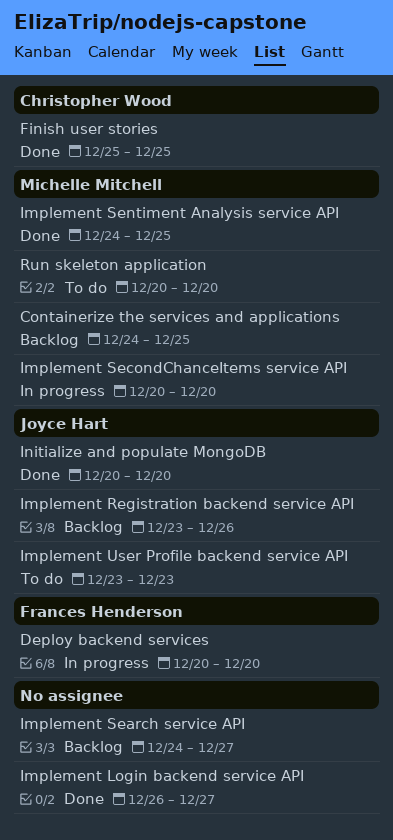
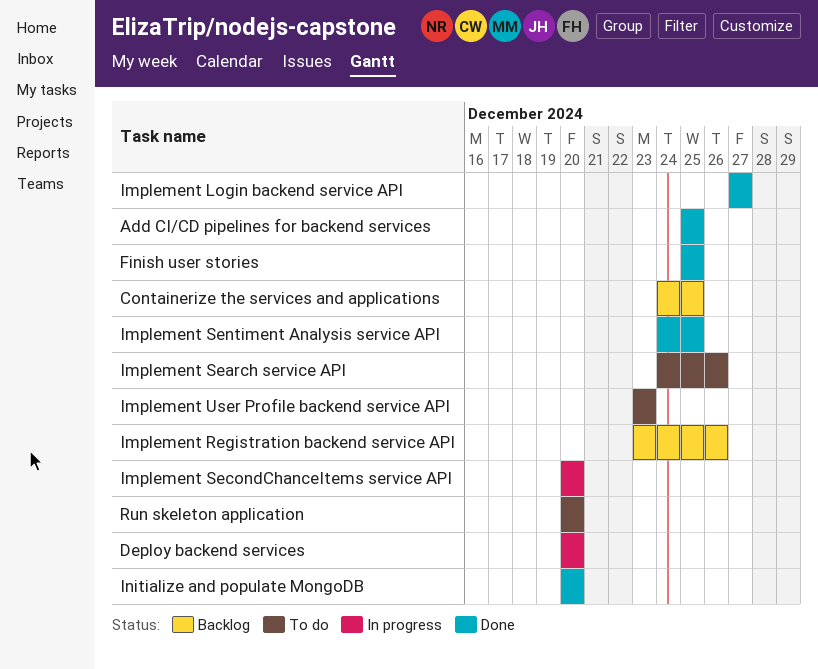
Add CI/CD pipelines for backend services: none -> present
Implement Login backend service API, start: Dec 26 -> Dec 27
Implement Search service API, status: Backlog -> To do
Implement Search service API, due: Dec 27 -> Dec 26

